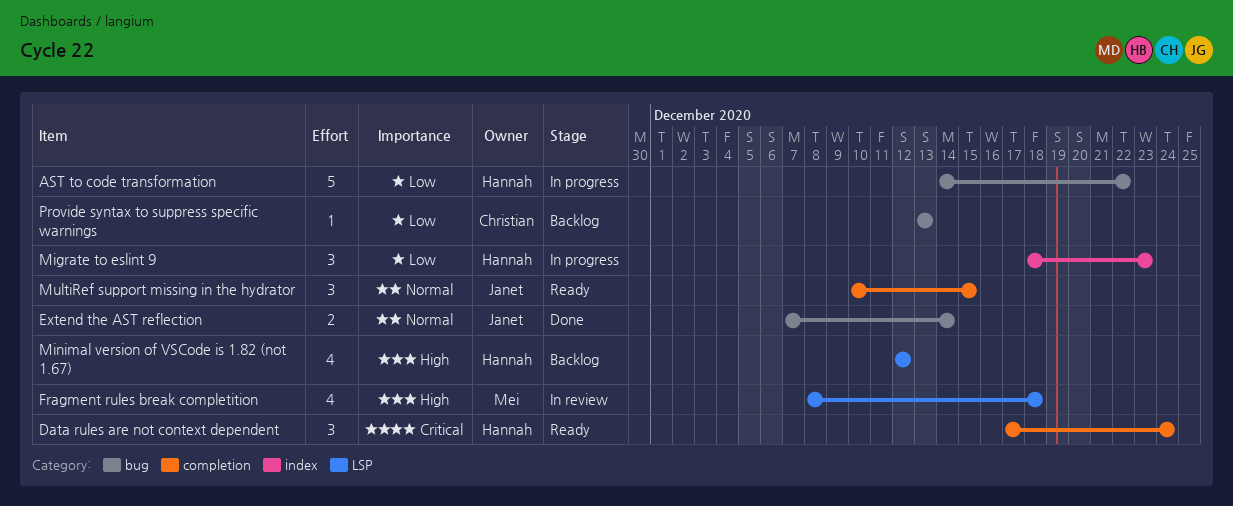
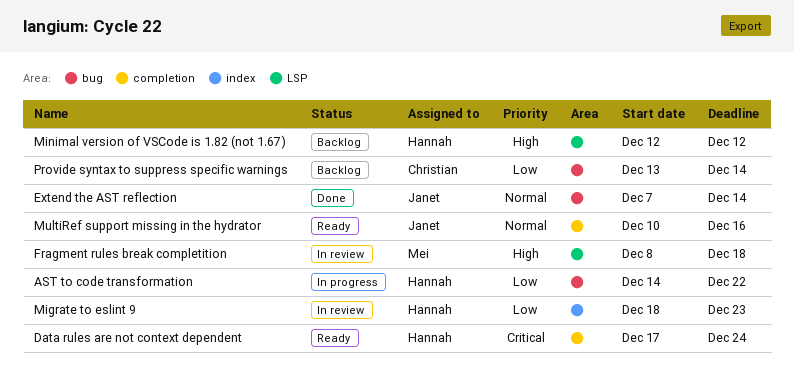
Migrate to eslint 9, status: In progress -> In review
MultiRef support missing in the hydrator, due: Dec 15 -> Dec 16
Provide syntax to suppress specific warnings, due: Dec 13 -> Dec 14

